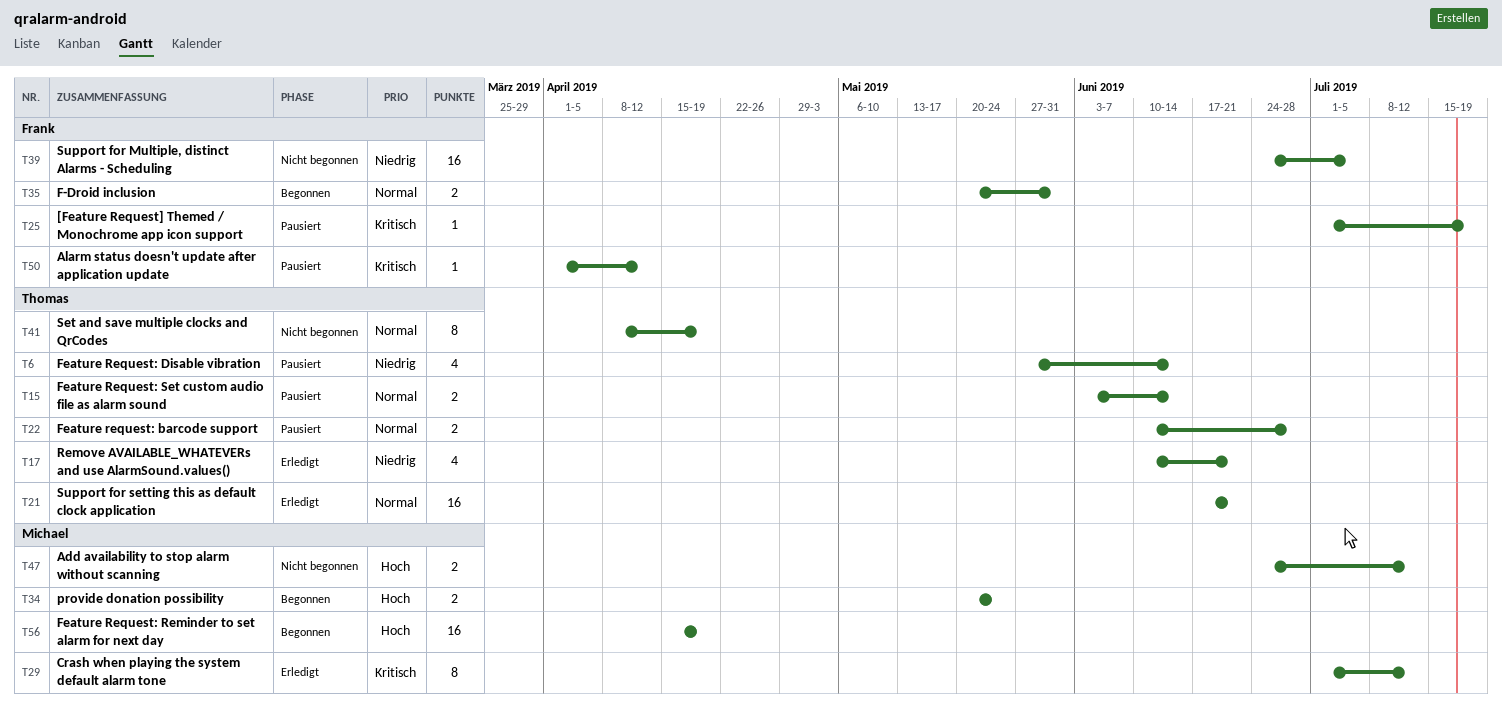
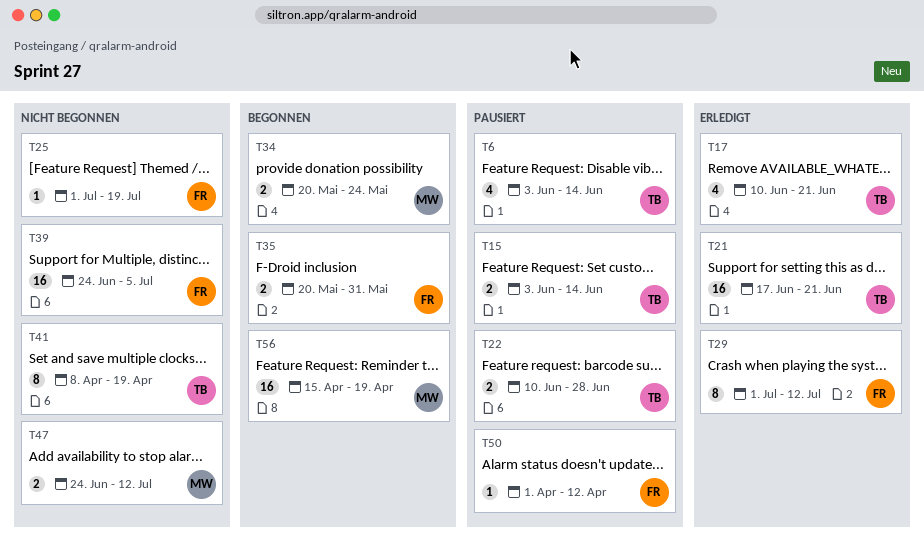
T6, start: May 27 -> Jun 3
T25, status: Pausiert -> Nicht begonnen
T29, owner: Michael -> Frank

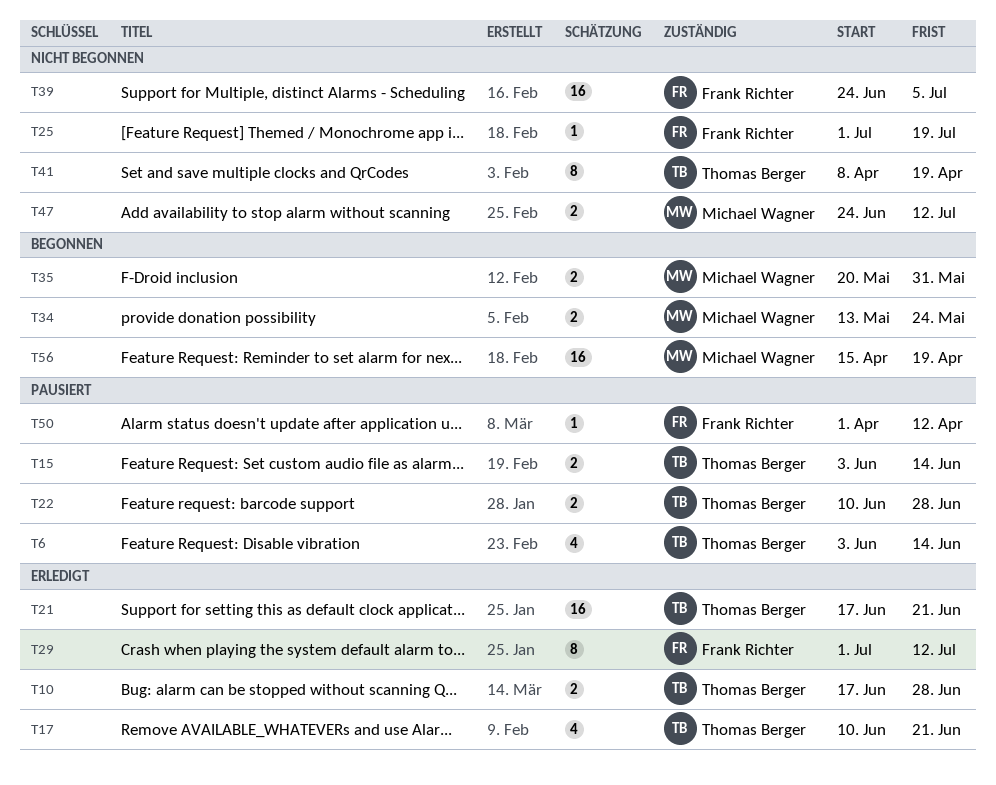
T10: none -> present
T34, start: May 20 -> May 13
T35, owner: Frank Richter -> Michael Wagner

